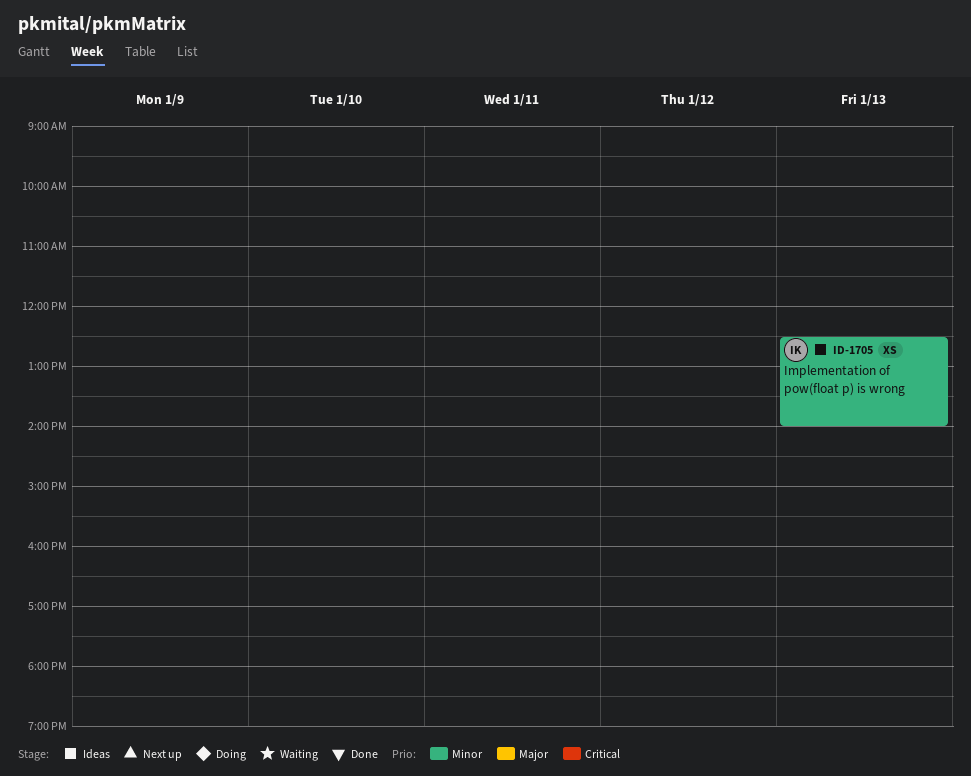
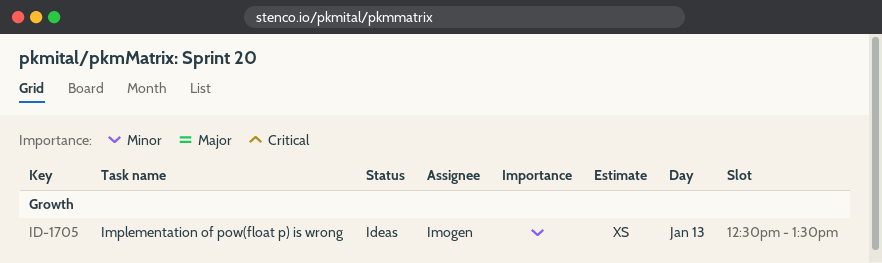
ID-1705, ends: 14:00 -> 13:30

